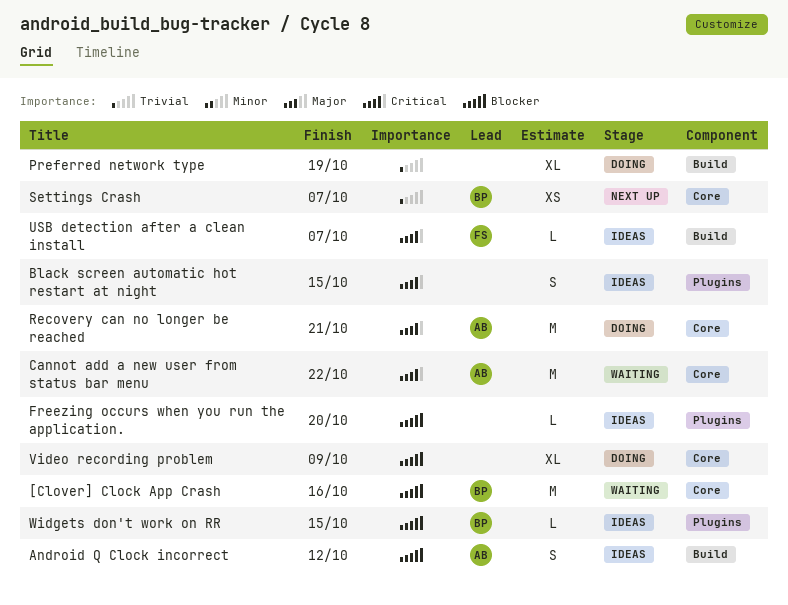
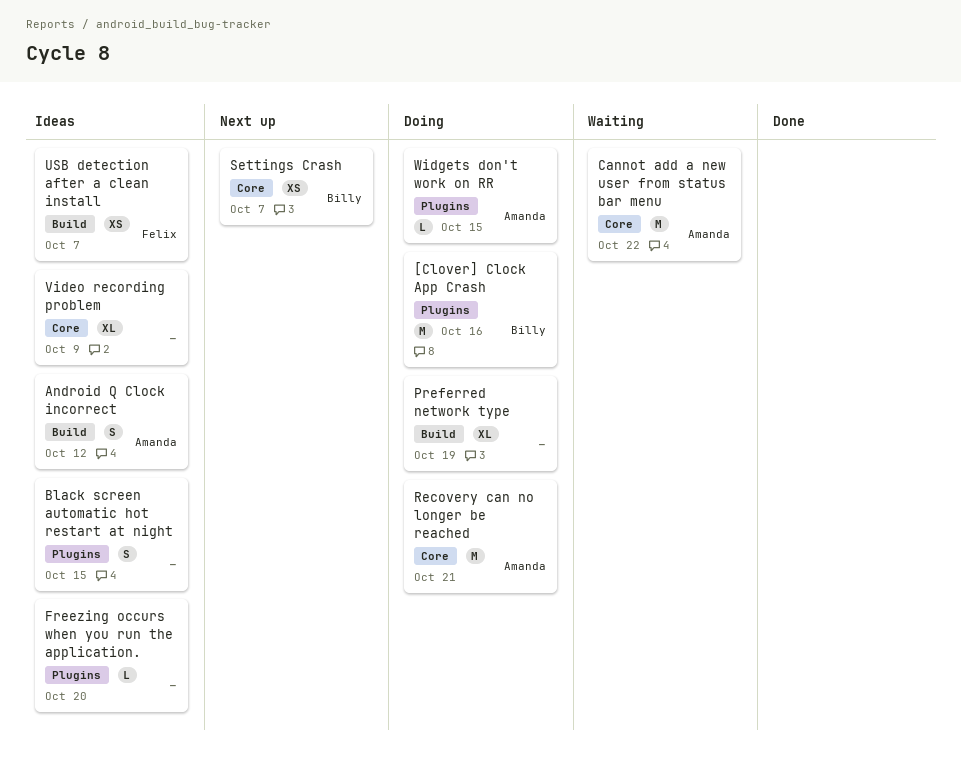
[Clover] Clock App Crash, status: Waiting -> Doing
[Clover] Clock App Crash, label: Core -> Plugins
USB detection after a clean install, estimate: L -> XS
Video recording problem, status: Doing -> Ideas
Widgets don't work on RR, status: Ideas -> Doing
Widgets don't work on RR, owner: Billy -> Amanda

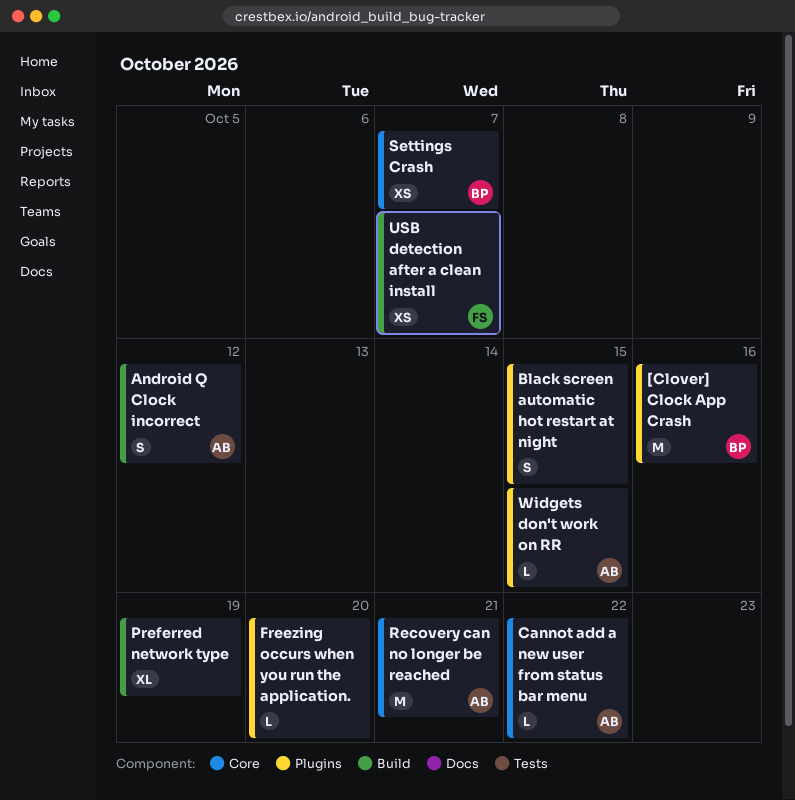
Cannot add a new user from status bar menu, estimate: M -> L
Video recording problem: present -> none

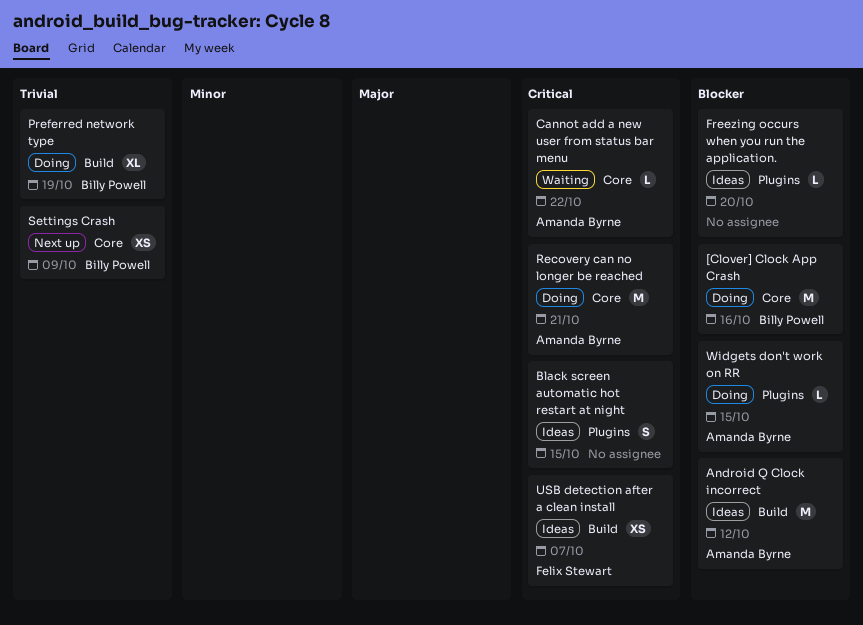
[Clover] Clock App Crash, label: Plugins -> Core
Android Q Clock incorrect, estimate: S -> M
Preferred network type, owner: none -> Billy Powell
Settings Crash, due: Oct 7 -> Oct 9

